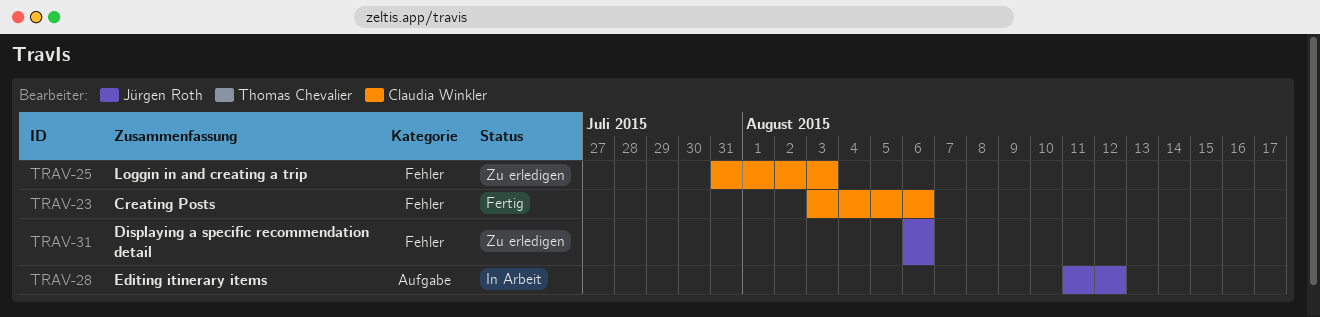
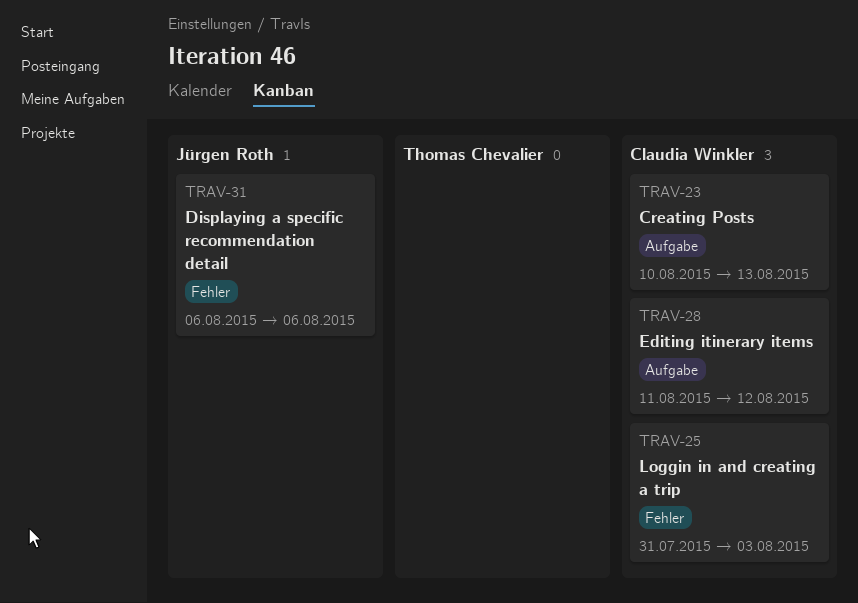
TRAV-23, label: Fehler -> Aufgabe
TRAV-23, start: Aug 3 -> Aug 10
TRAV-23, due: Aug 6 -> Aug 13
TRAV-28, owner: Jürgen Roth -> Claudia Winkler

